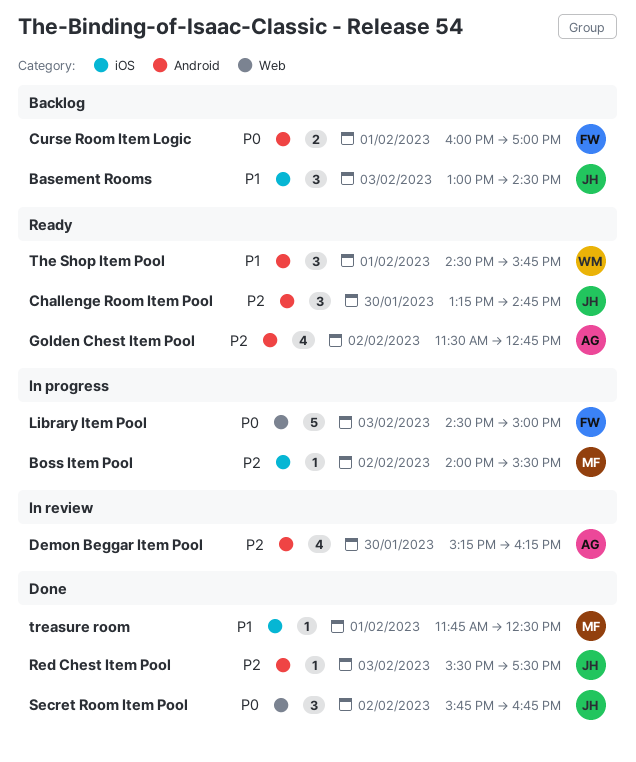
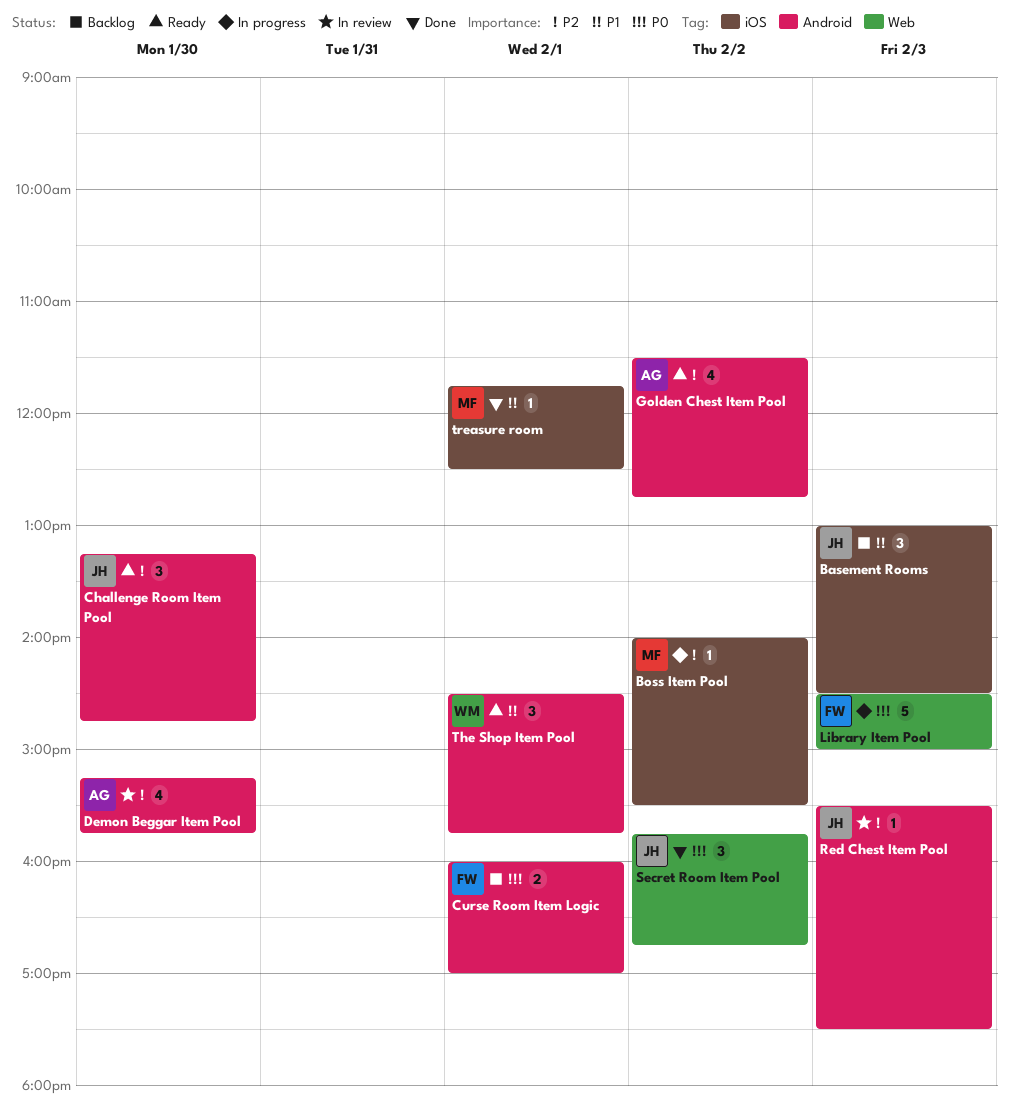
Demon Beggar Item Pool, ends: 16:15 -> 15:45
Red Chest Item Pool, status: Done -> In review

